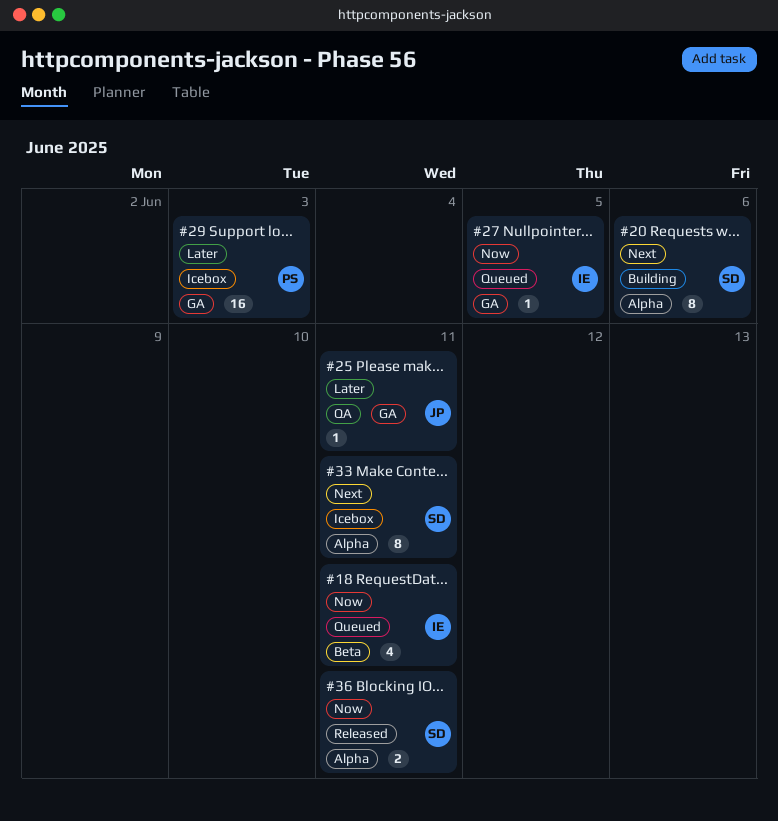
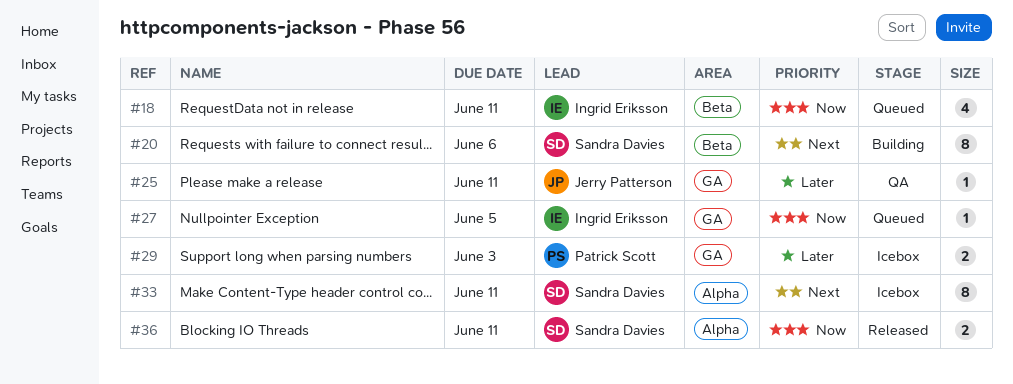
#20, label: Alpha -> Beta
#29, estimate: 16 -> 2

